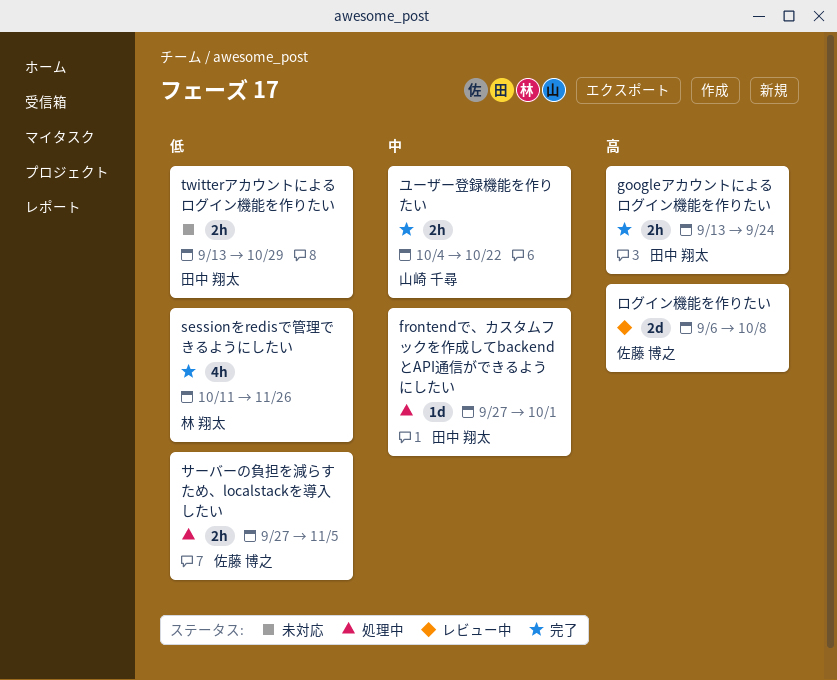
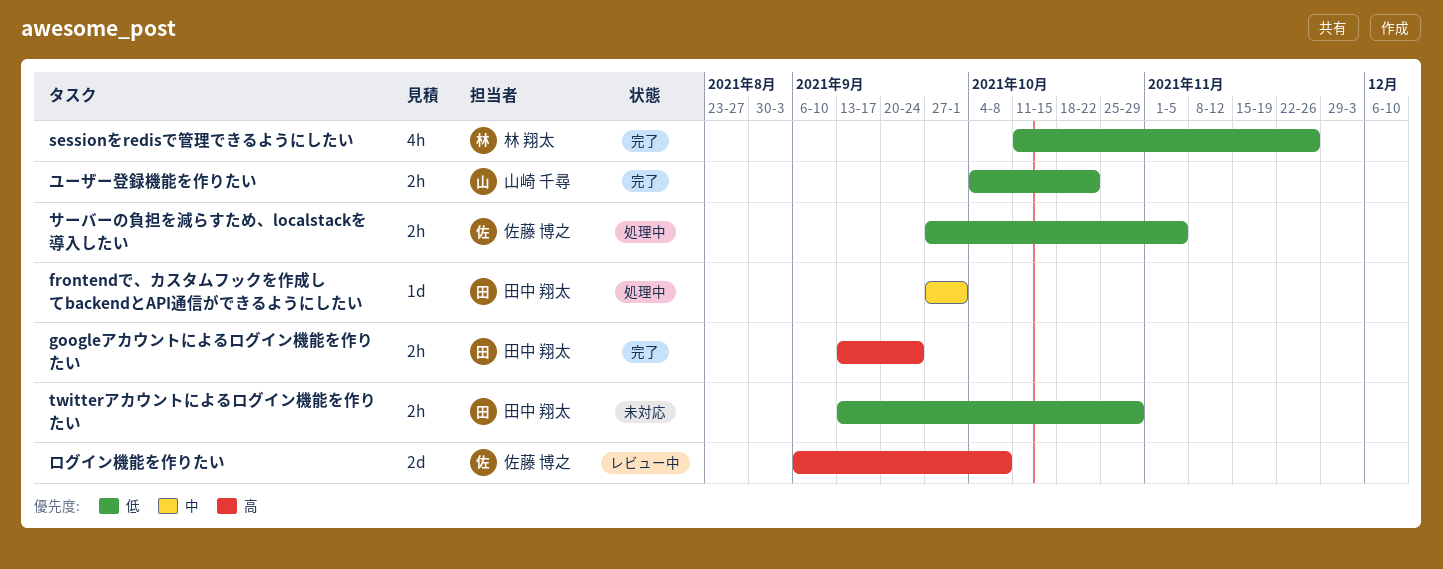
ユーザー登録機能を作りたい, priority: 中 -> 低

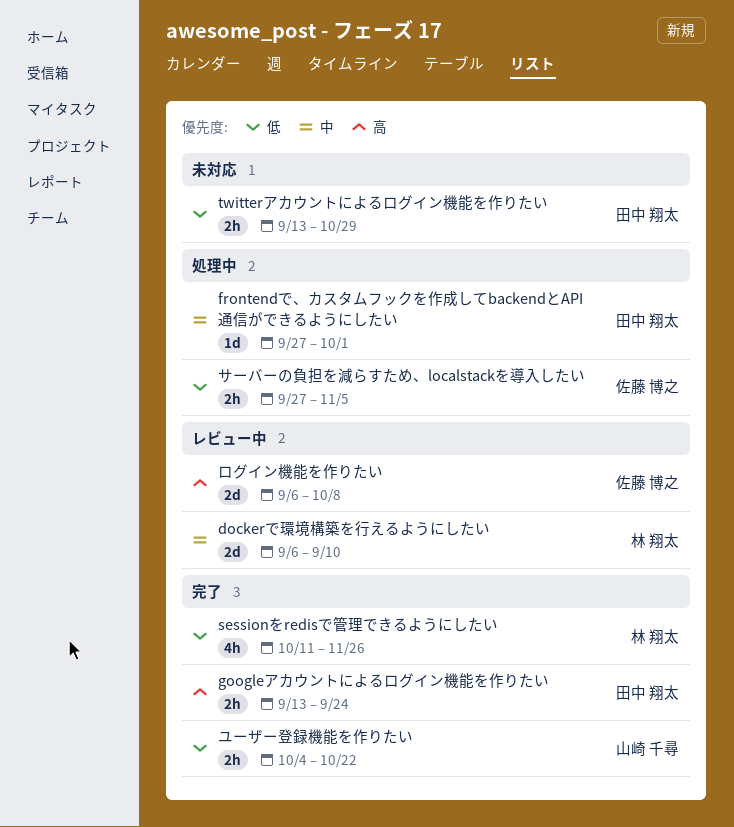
dockerで環境構築を行えるようにしたい: none -> present

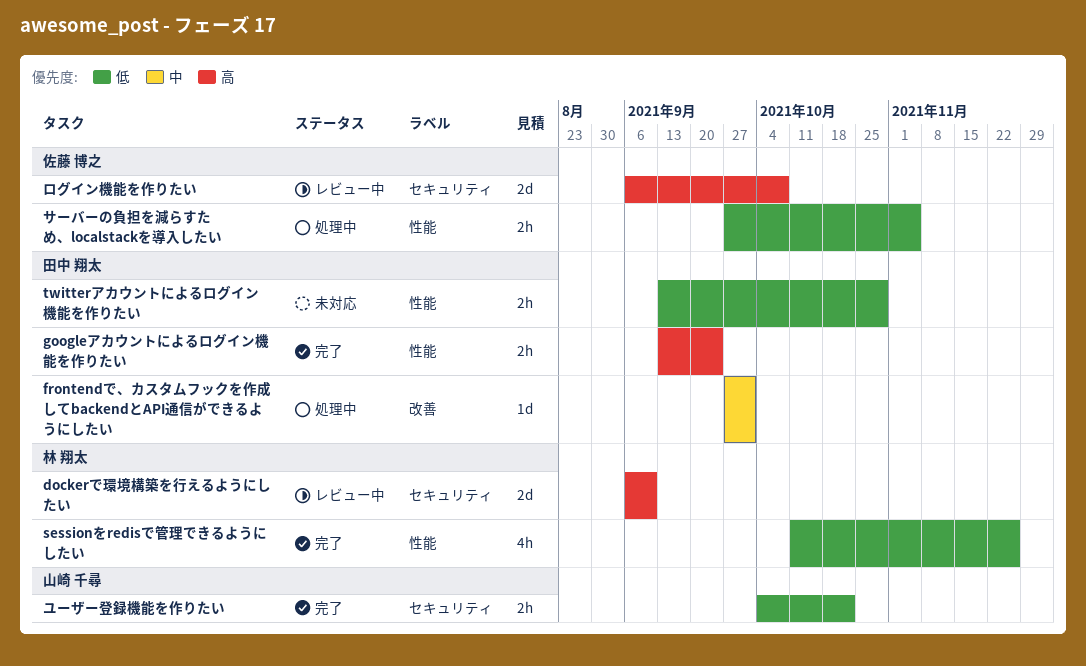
dockerで環境構築を行えるようにしたい, priority: 中 -> 高

